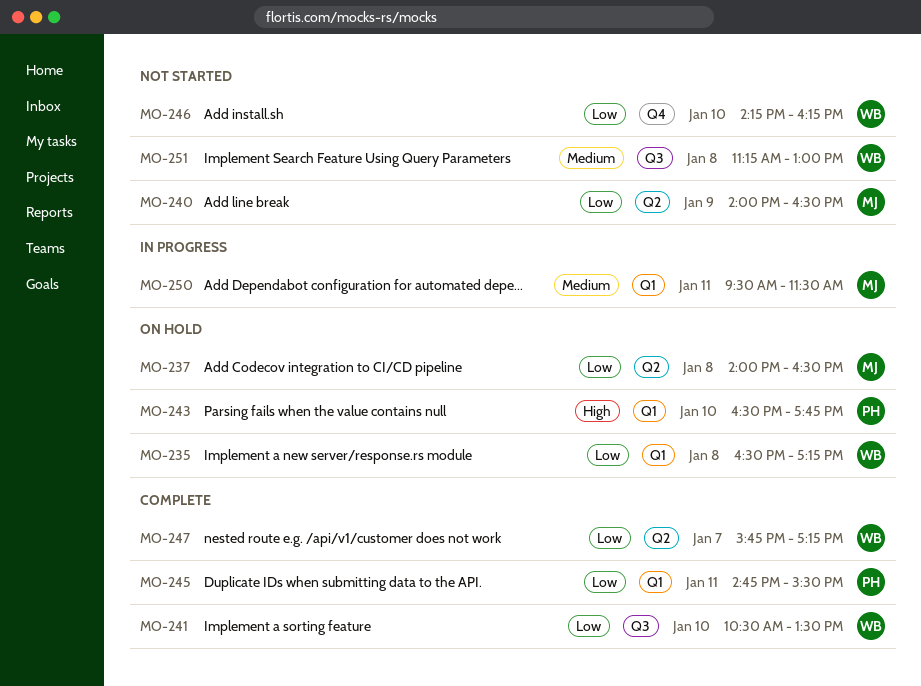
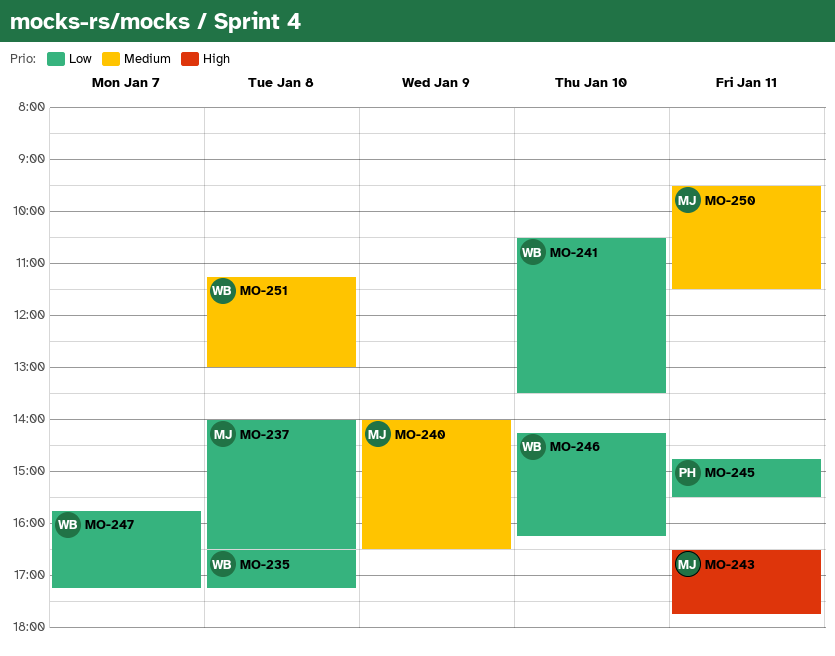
MO-240, priority: Low -> Medium
MO-243, owner: PH -> MJ
MO-243, day: Jan 10 -> Jan 11

